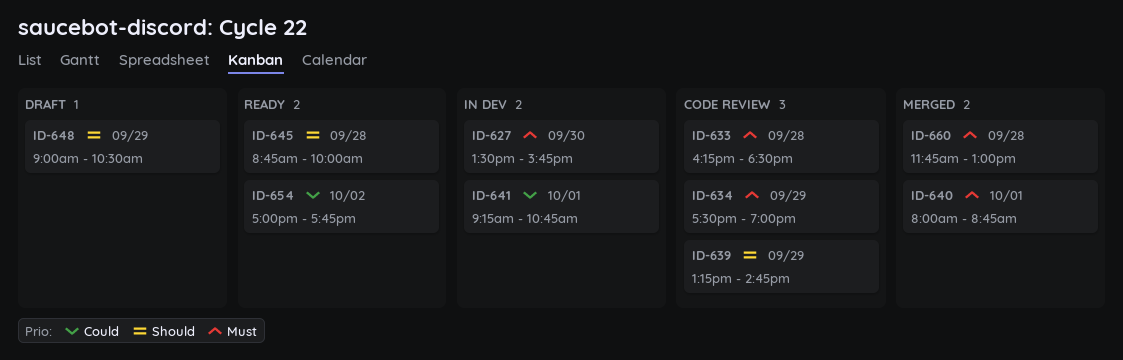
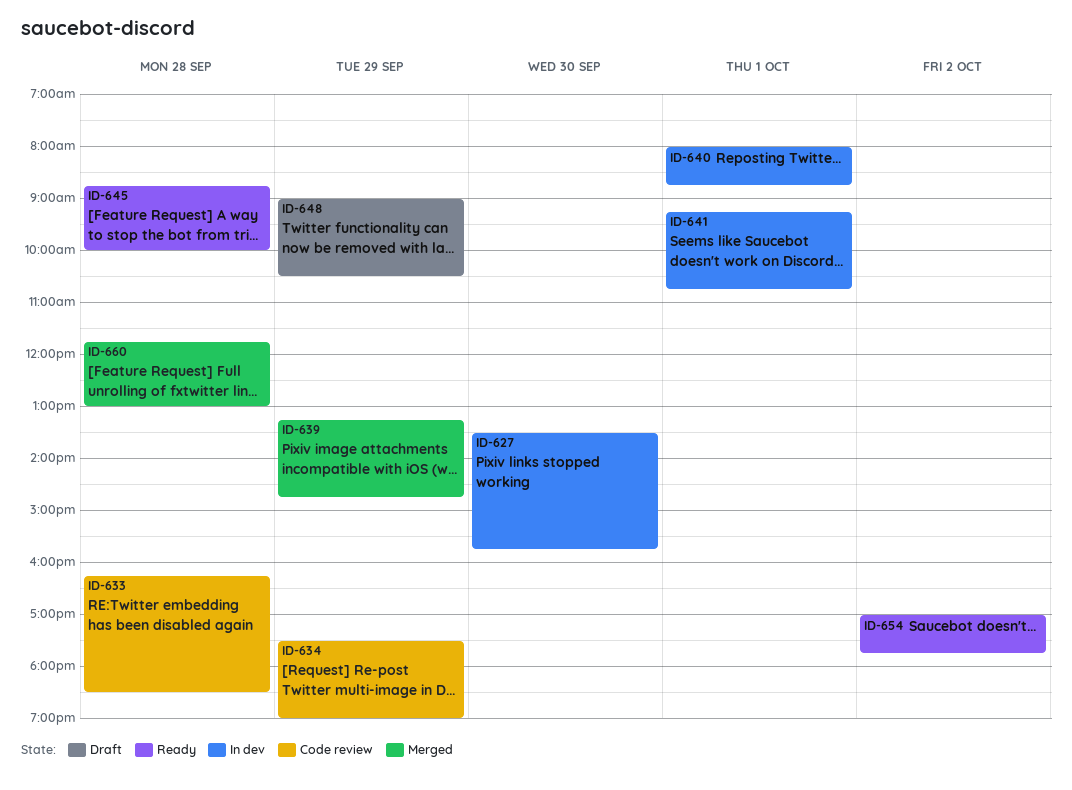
ID-639, status: Code review -> Merged
ID-640, status: Merged -> In dev

